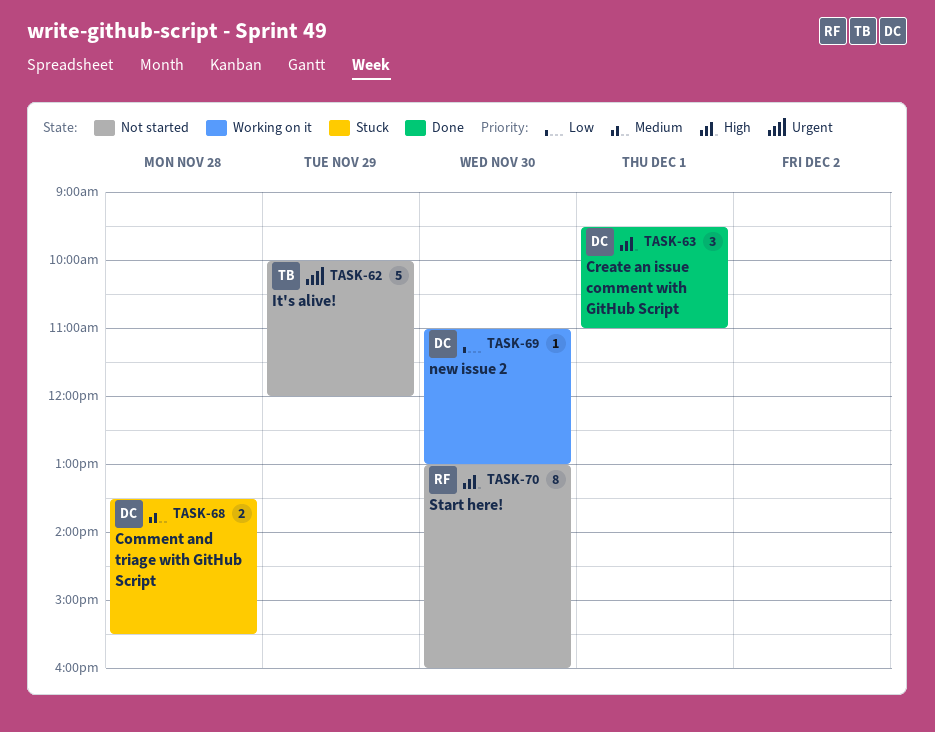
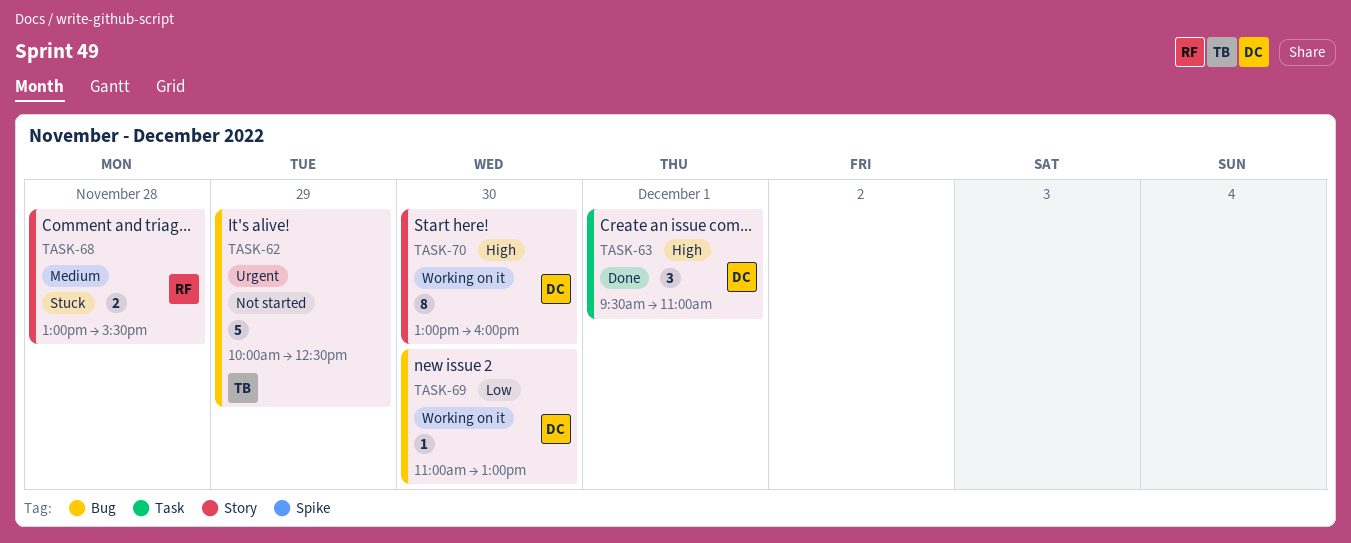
TASK-62, ends: 12:00 -> 12:30
TASK-68, owner: DC -> RF
TASK-68, begins: 13:30 -> 13:00
TASK-70, status: Not started -> Working on it
TASK-70, owner: RF -> DC

